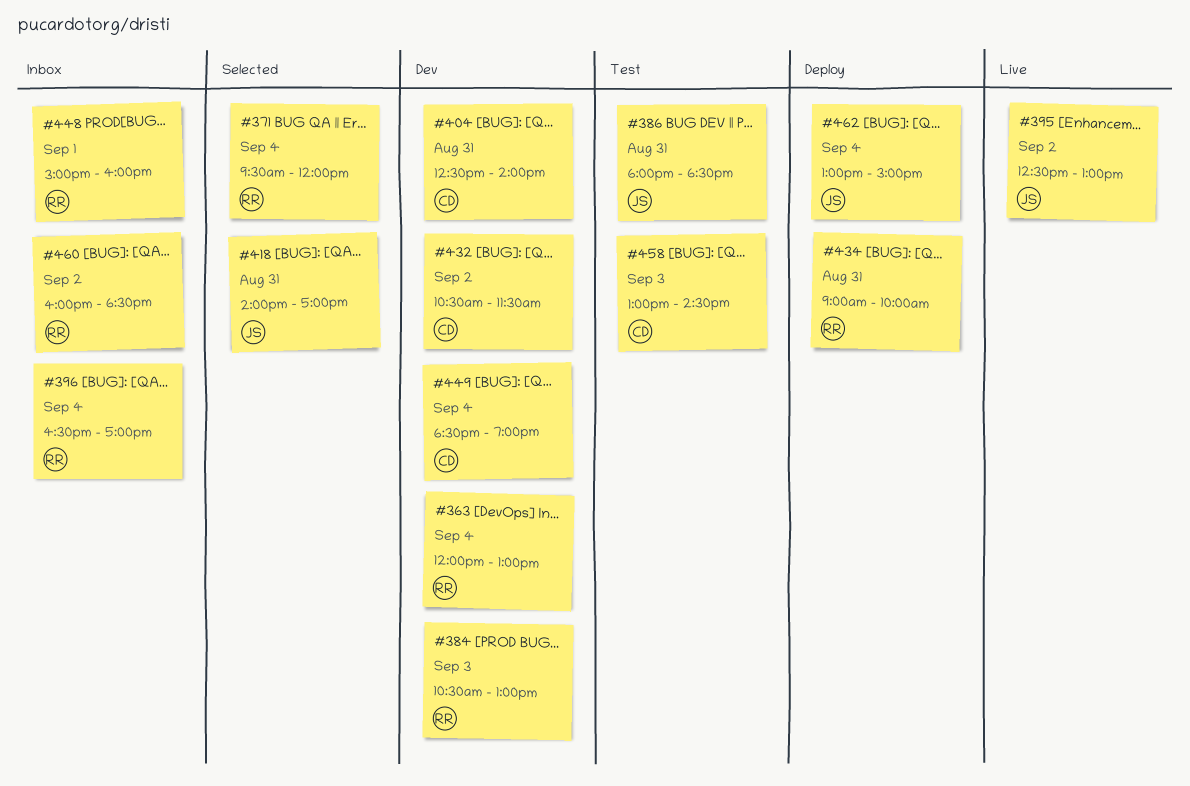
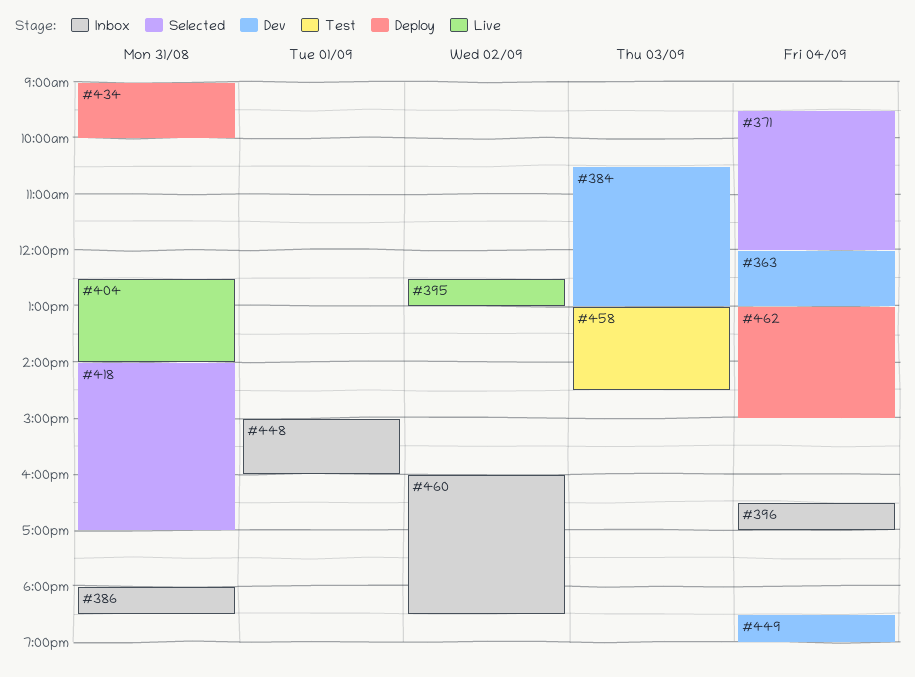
#386, status: Test -> Inbox
#404, status: Dev -> Live
#432: present -> none

